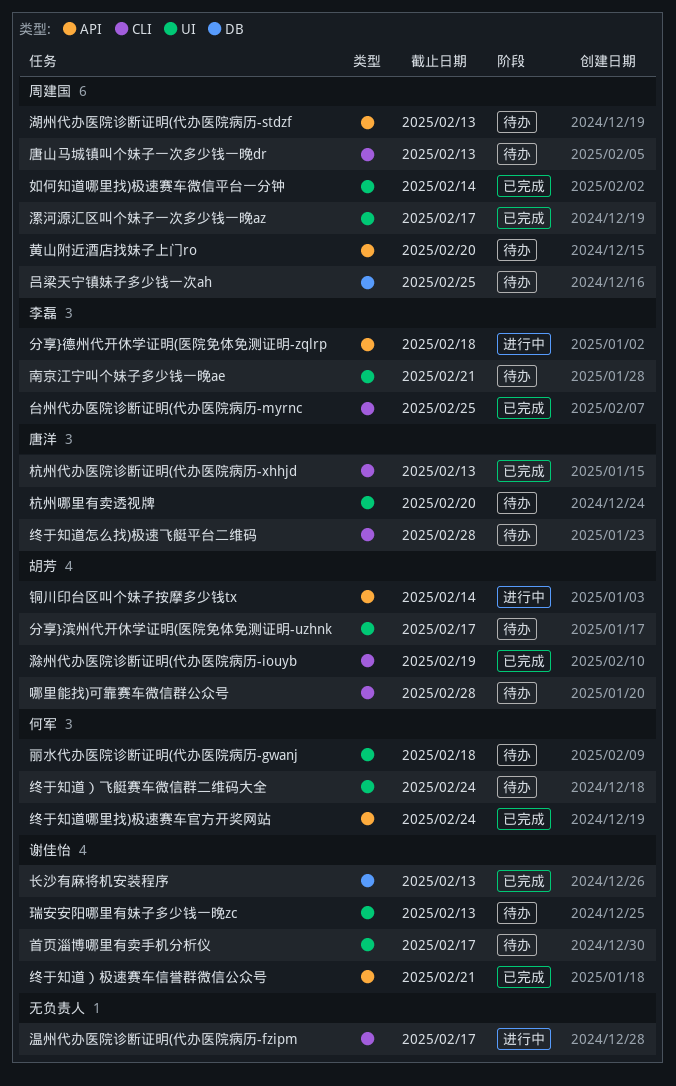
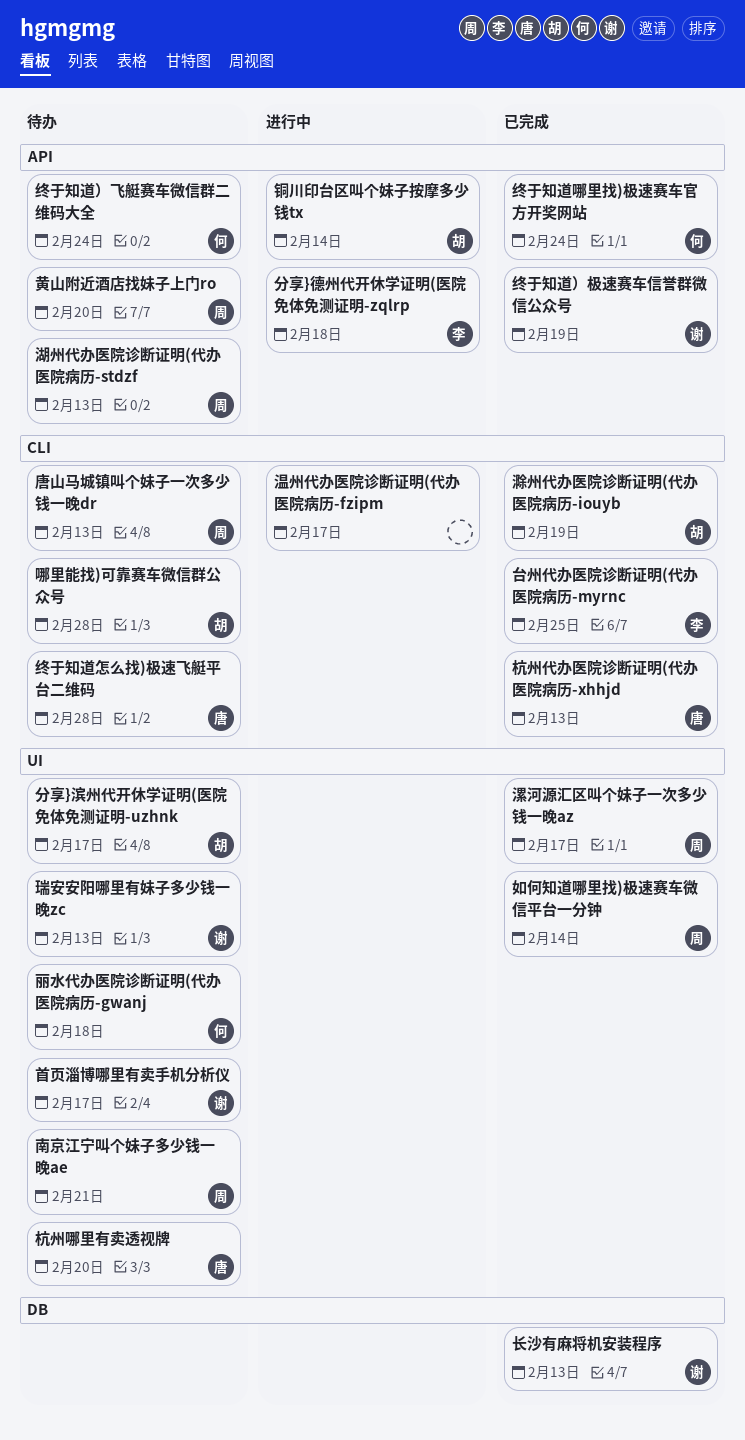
南京江宁叫个妹子多少钱一晚ae, owner: 李磊 -> 周建国
吕梁天宁镇妹子多少钱一次ah: present -> none
终于知道）极速赛车信誉群微信公众号, due: Feb 21 -> Feb 19
终于知道）飞艇赛车微信群二维码大全, label: UI -> API

